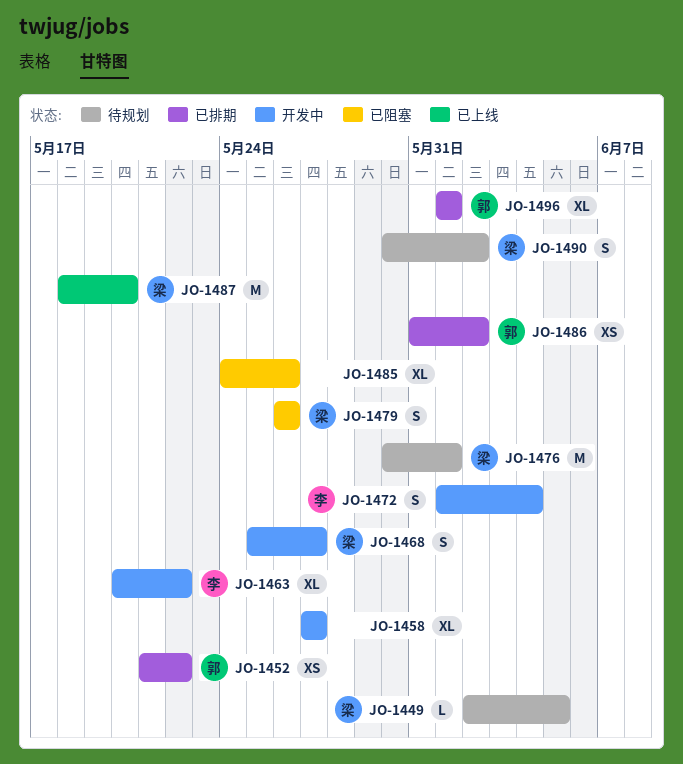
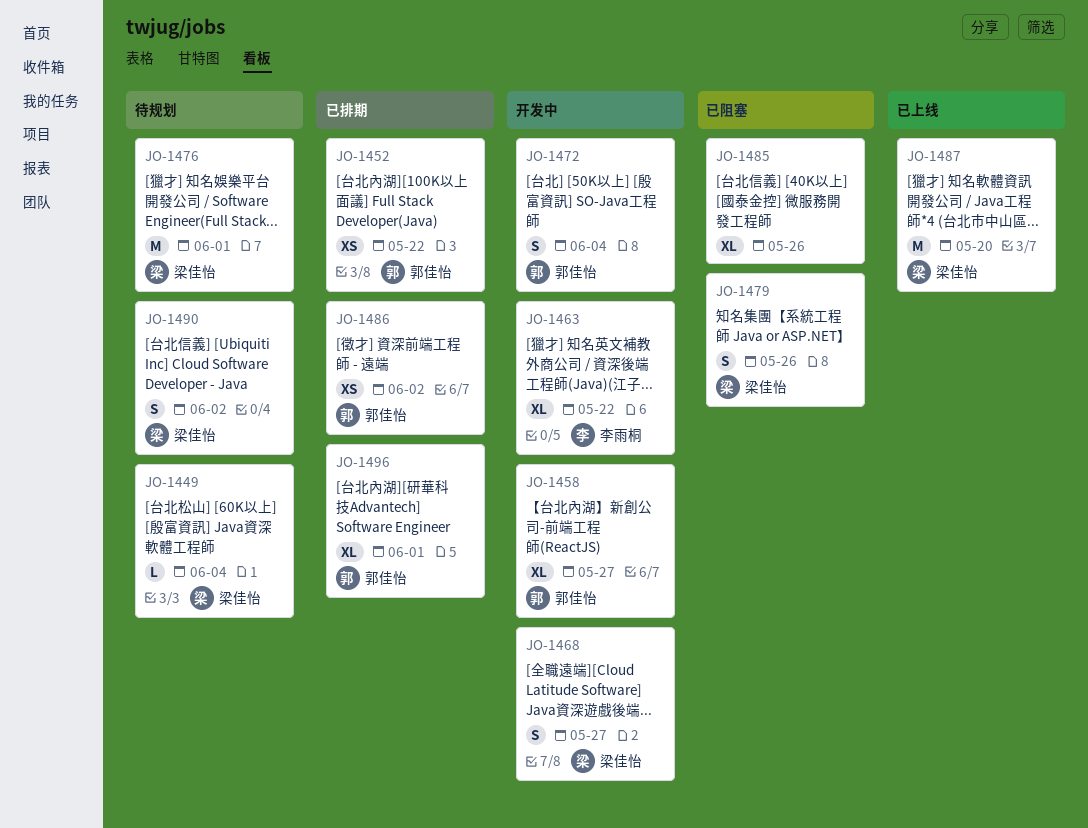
JO-1449, due: Jun 5 -> Jun 4
JO-1458, owner: none -> 郭佳怡
JO-1472, owner: 李雨桐 -> 郭佳怡

